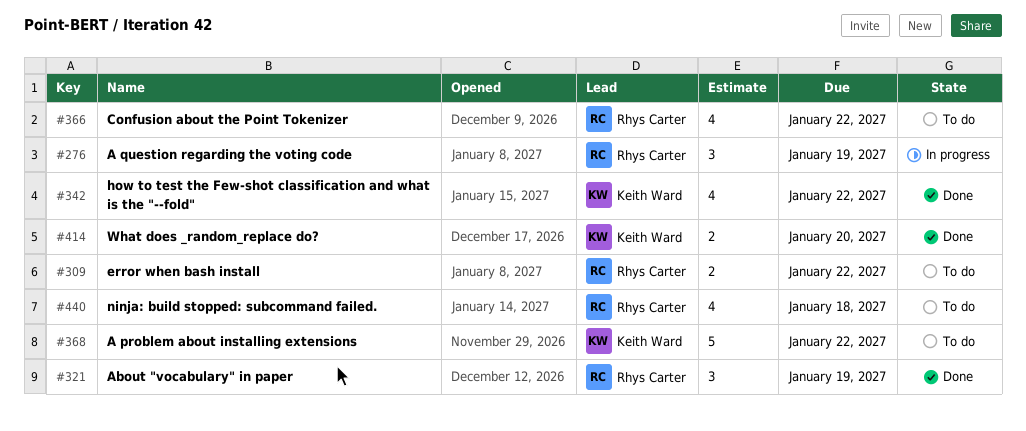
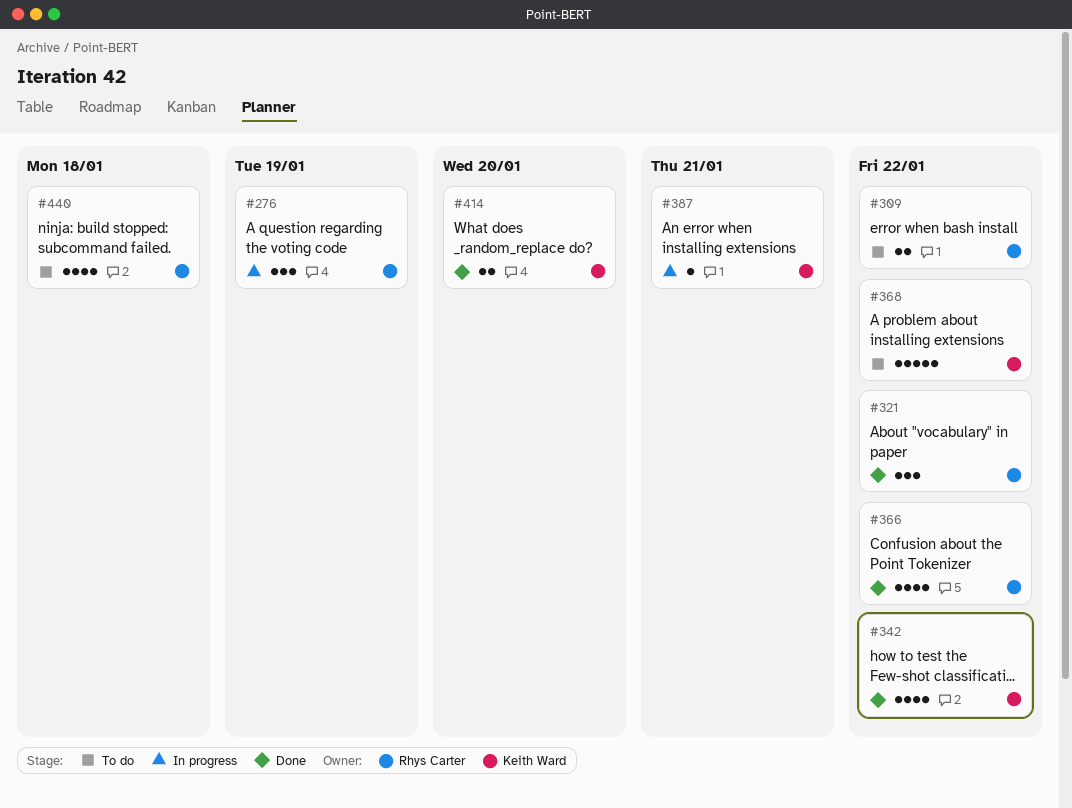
#321, due: Jan 19 -> Jan 22
#366, status: To do -> Done
#387: none -> present

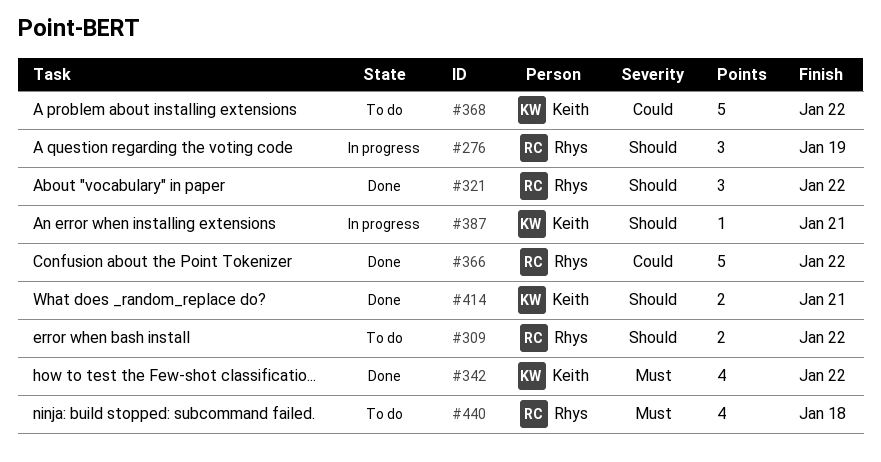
#366, estimate: 4 -> 5
#414, due: Jan 20 -> Jan 21

